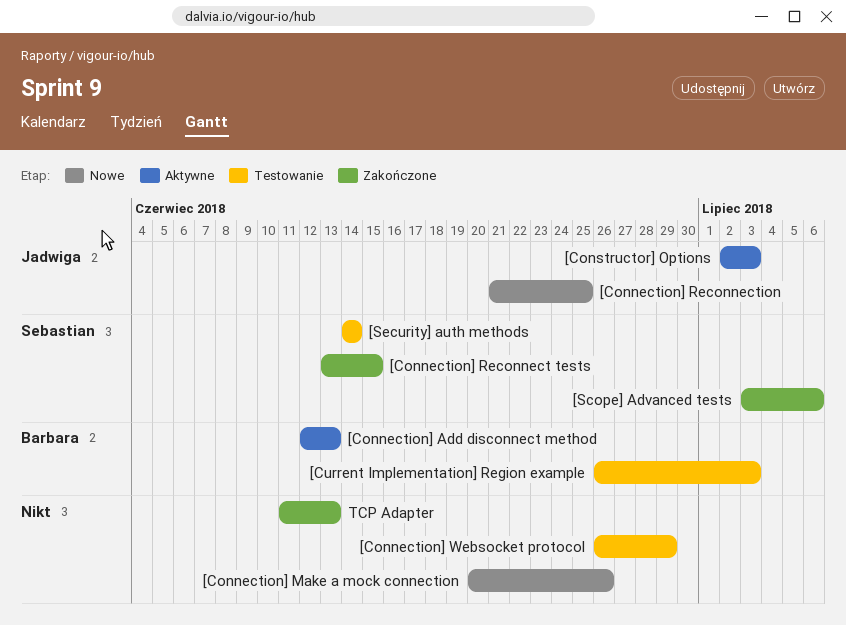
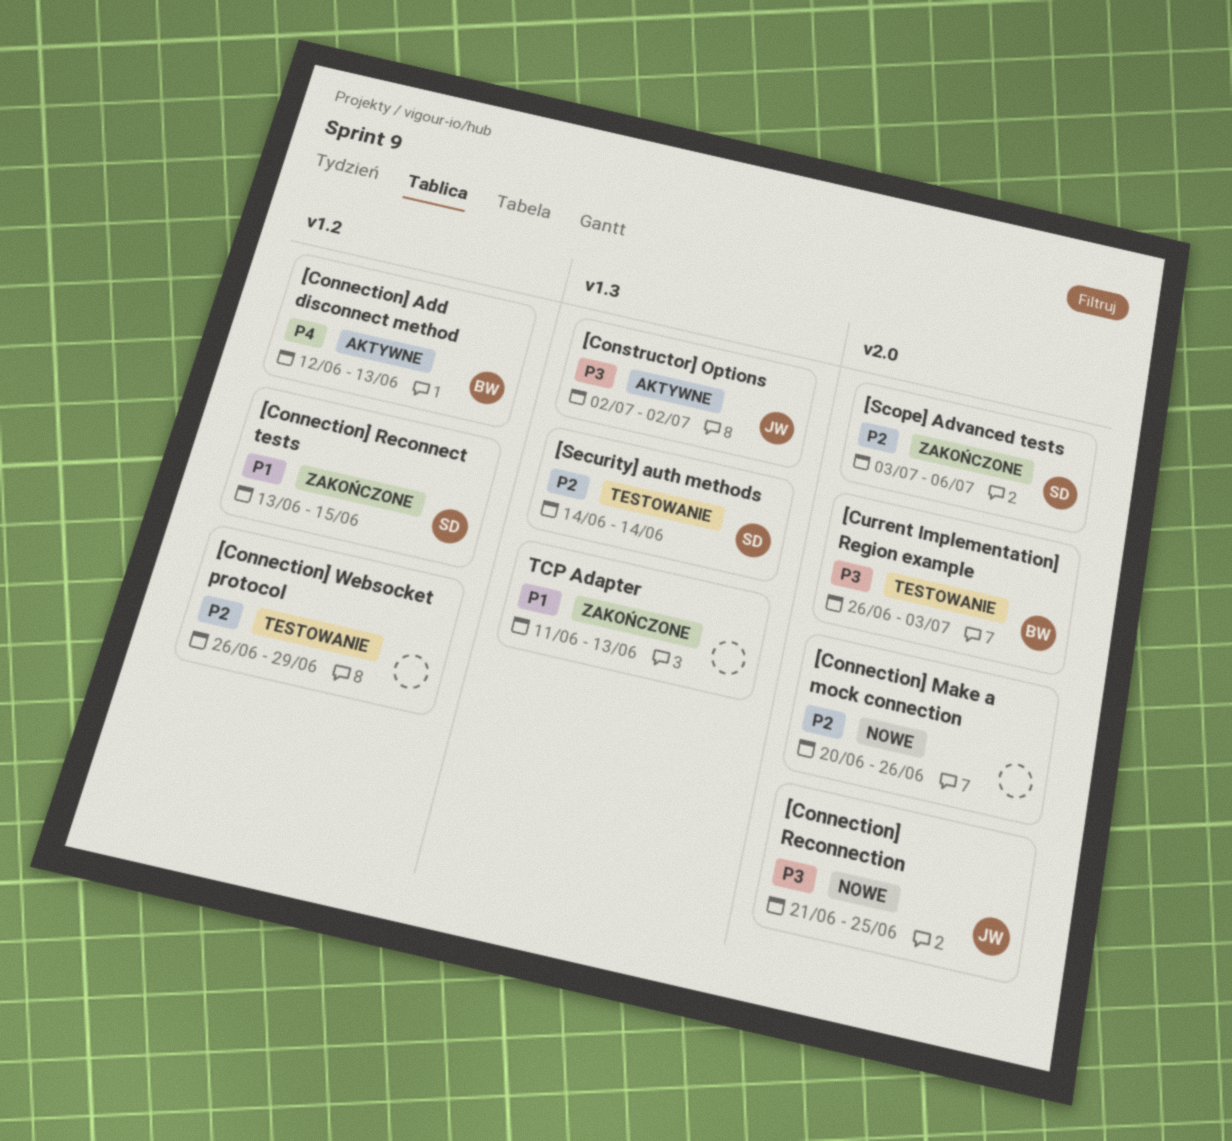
[Constructor] Options, due: Jul 3 -> Jul 2

